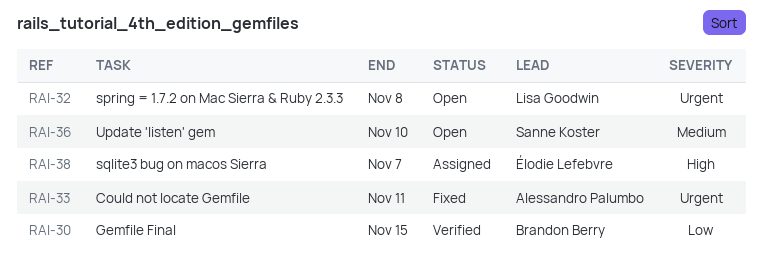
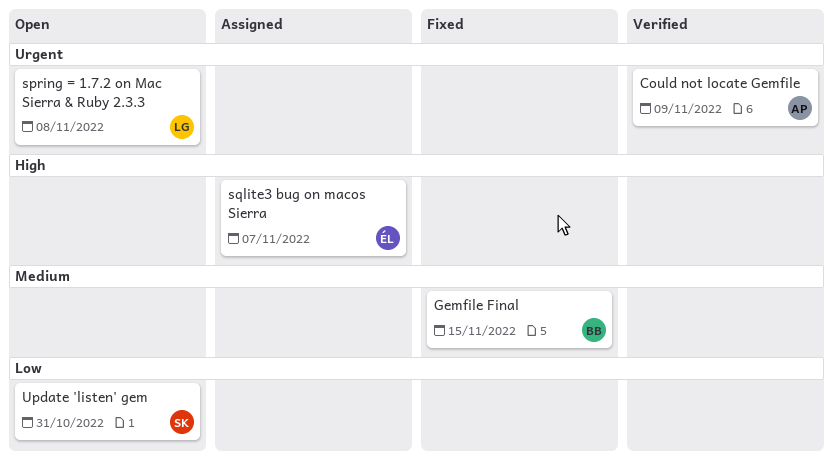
Could not locate Gemfile, status: Fixed -> Verified
Could not locate Gemfile, due: Nov 11 -> Nov 9
Gemfile Final, status: Verified -> Fixed
Gemfile Final, priority: Low -> Medium
Update 'listen' gem, priority: Medium -> Low
Update 'listen' gem, due: Nov 10 -> Oct 31

